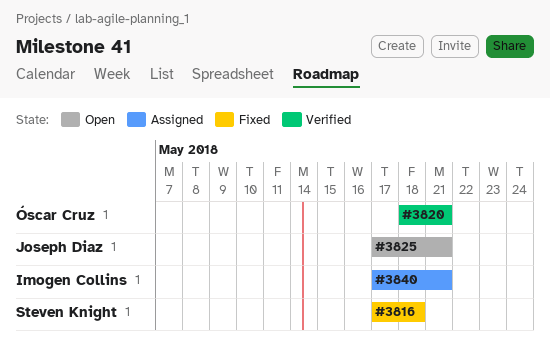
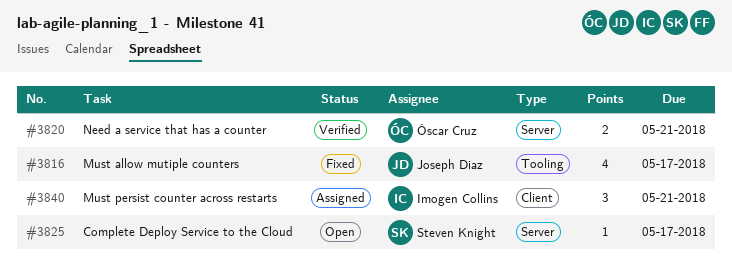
#3816, owner: Steven Knight -> Joseph Diaz
#3816, due: May 18 -> May 17
#3825, owner: Joseph Diaz -> Steven Knight
#3825, due: May 21 -> May 17

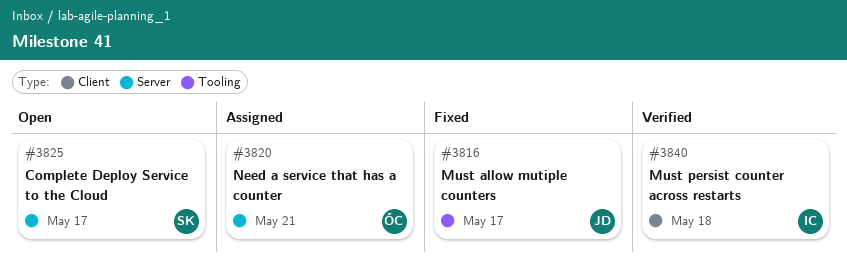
#3820, status: Verified -> Assigned
#3840, status: Assigned -> Verified
#3840, due: May 21 -> May 18

